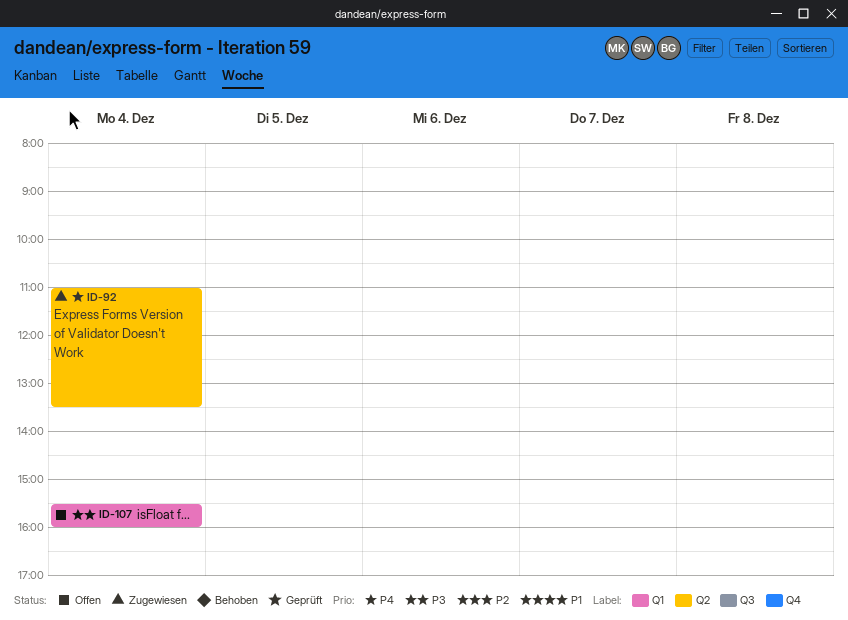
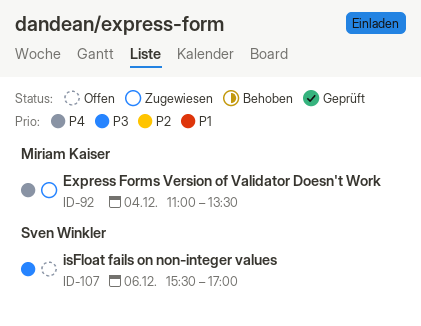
ID-107, day: Dec 4 -> Dec 6
ID-107, ends: 16:00 -> 17:00

